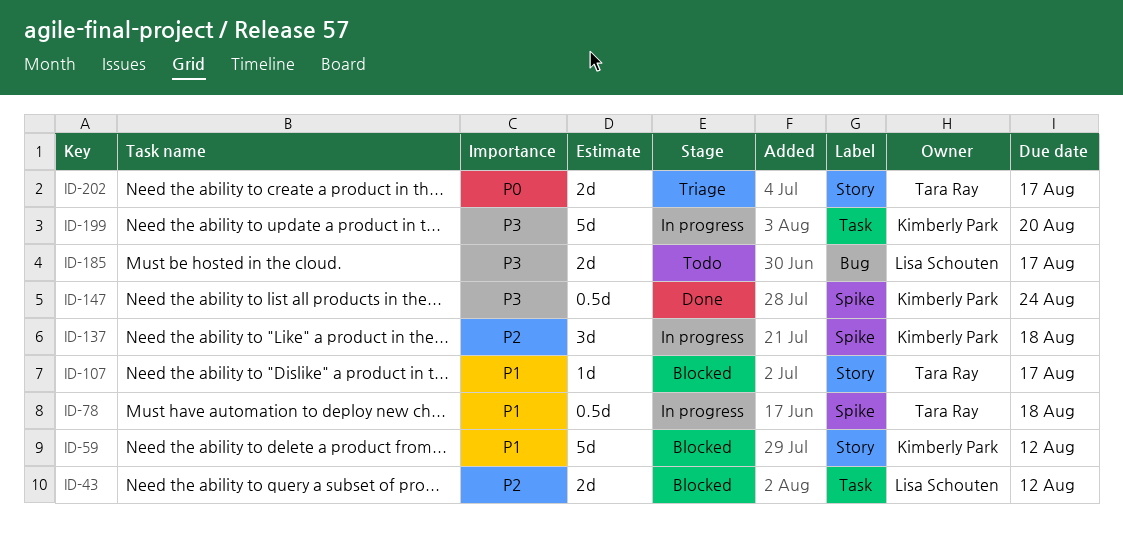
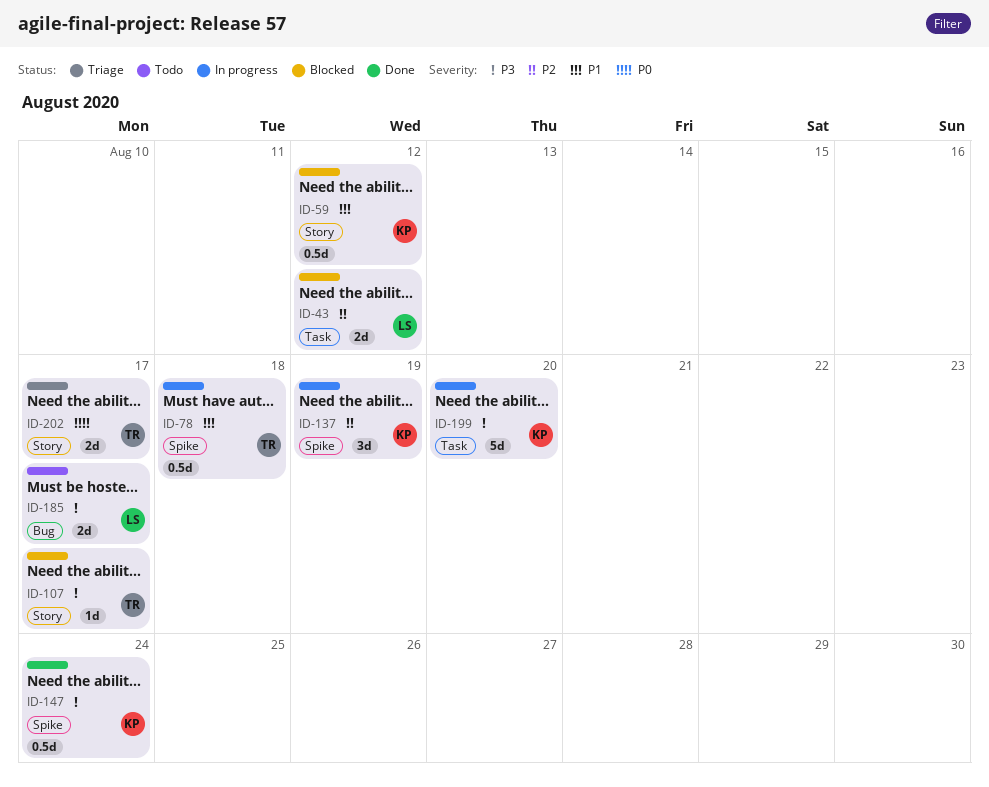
ID-59, estimate: 5d -> 0.5d
ID-107, priority: P1 -> P3
ID-137, due: Aug 18 -> Aug 19

